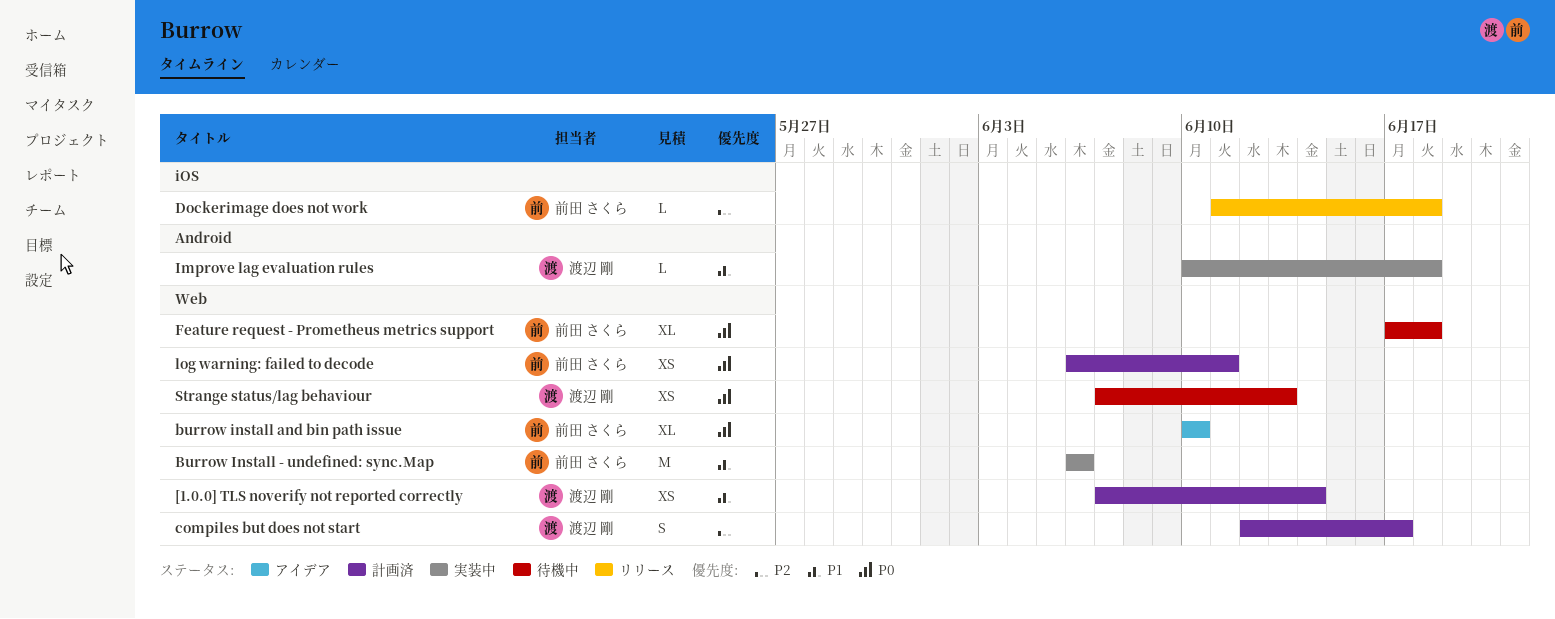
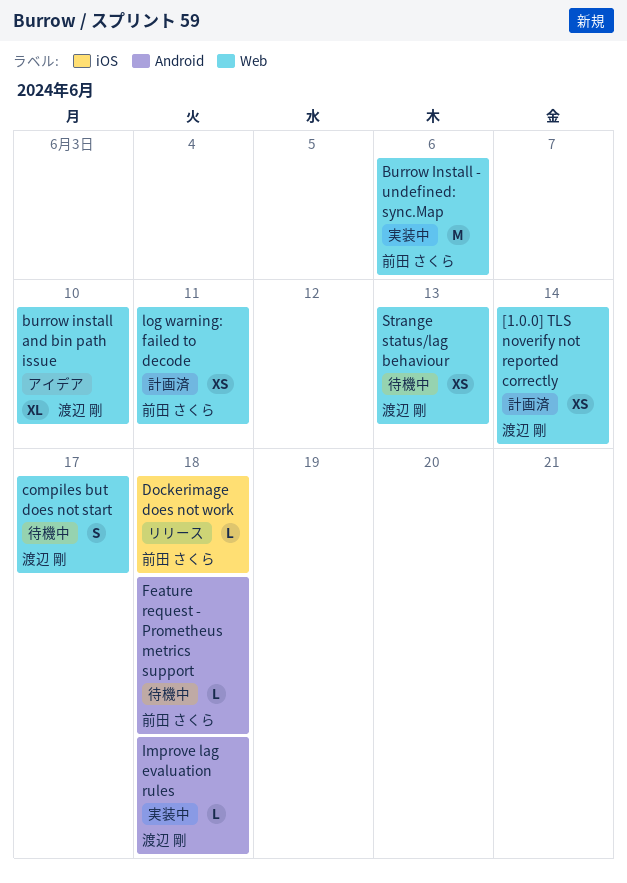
burrow install and bin path issue, owner: 前田 さくら -> 渡辺 剛
compiles but does not start, status: 計画済 -> 待機中
Feature request - Prometheus metrics support, label: Web -> Android
Feature request - Prometheus metrics support, estimate: XL -> L

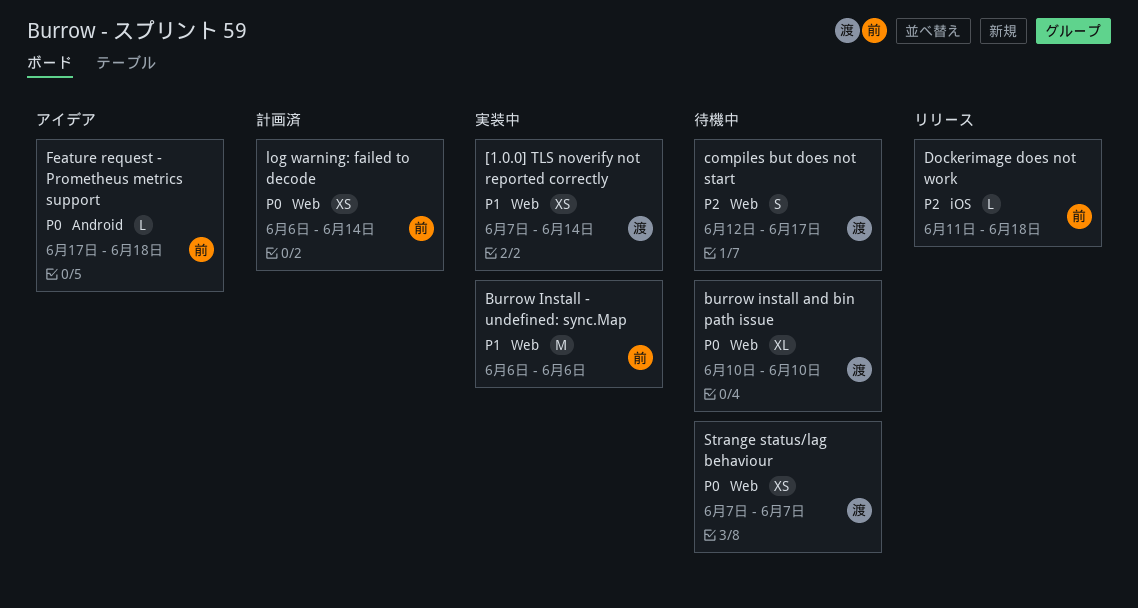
[1.0.0] TLS noverify not reported correctly, status: 計画済 -> 実装中
burrow install and bin path issue, status: アイデア -> 待機中
Feature request - Prometheus metrics support, status: 待機中 -> アイデア
Improve lag evaluation rules: present -> none
log warning: failed to decode, due: Jun 11 -> Jun 14
Strange status/lag behaviour, due: Jun 13 -> Jun 7

